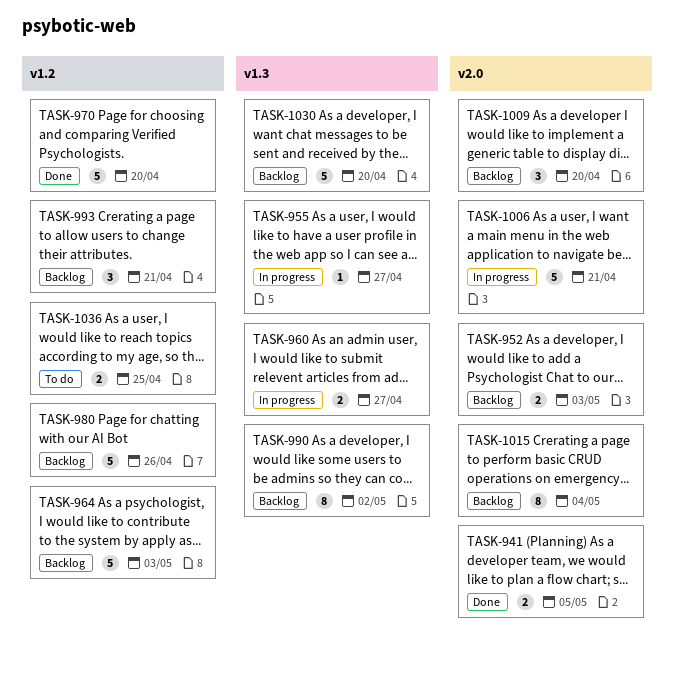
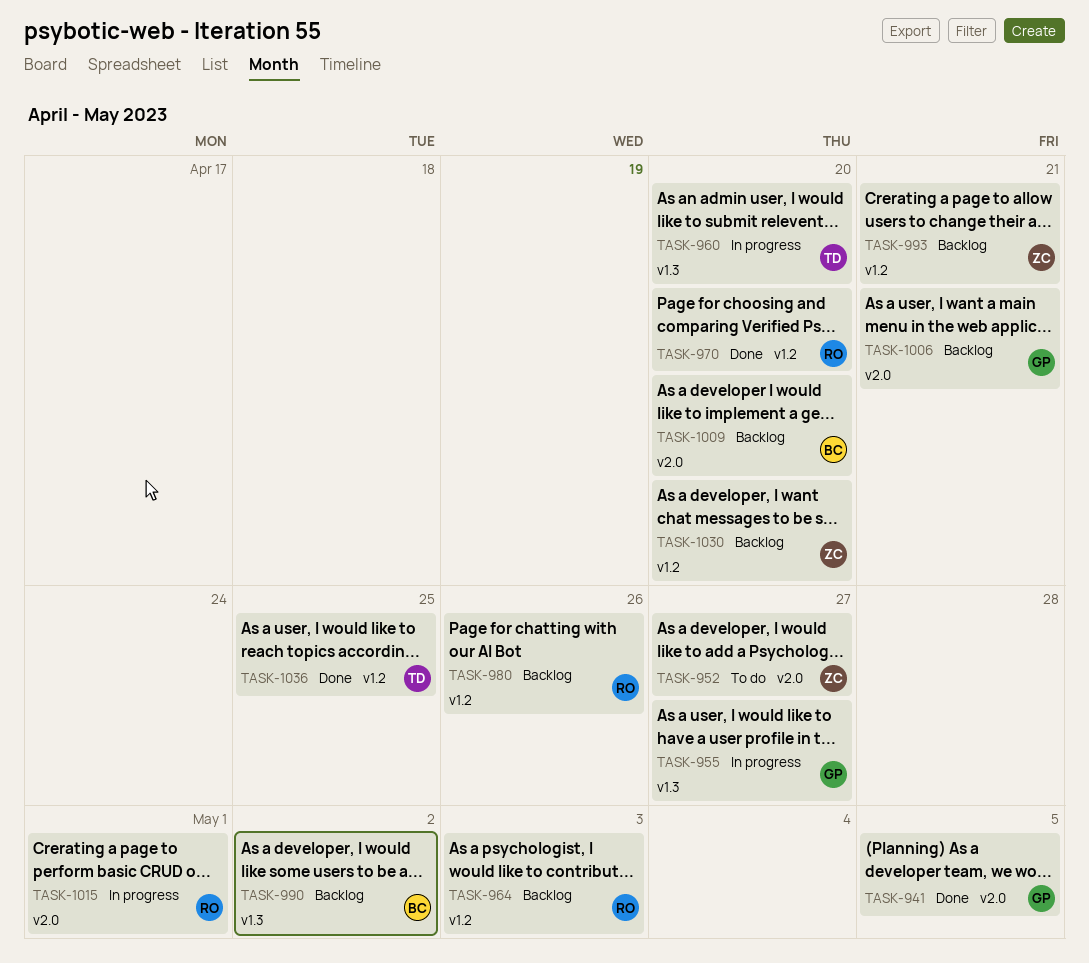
TASK-952, status: Backlog -> To do
TASK-952, due: May 3 -> Apr 27
TASK-960, due: Apr 27 -> Apr 20
TASK-1006, status: In progress -> Backlog
TASK-1015, status: Backlog -> In progress
TASK-1015, due: May 4 -> May 1
TASK-1030, label: v1.3 -> v1.2
TASK-1036, status: To do -> Done

